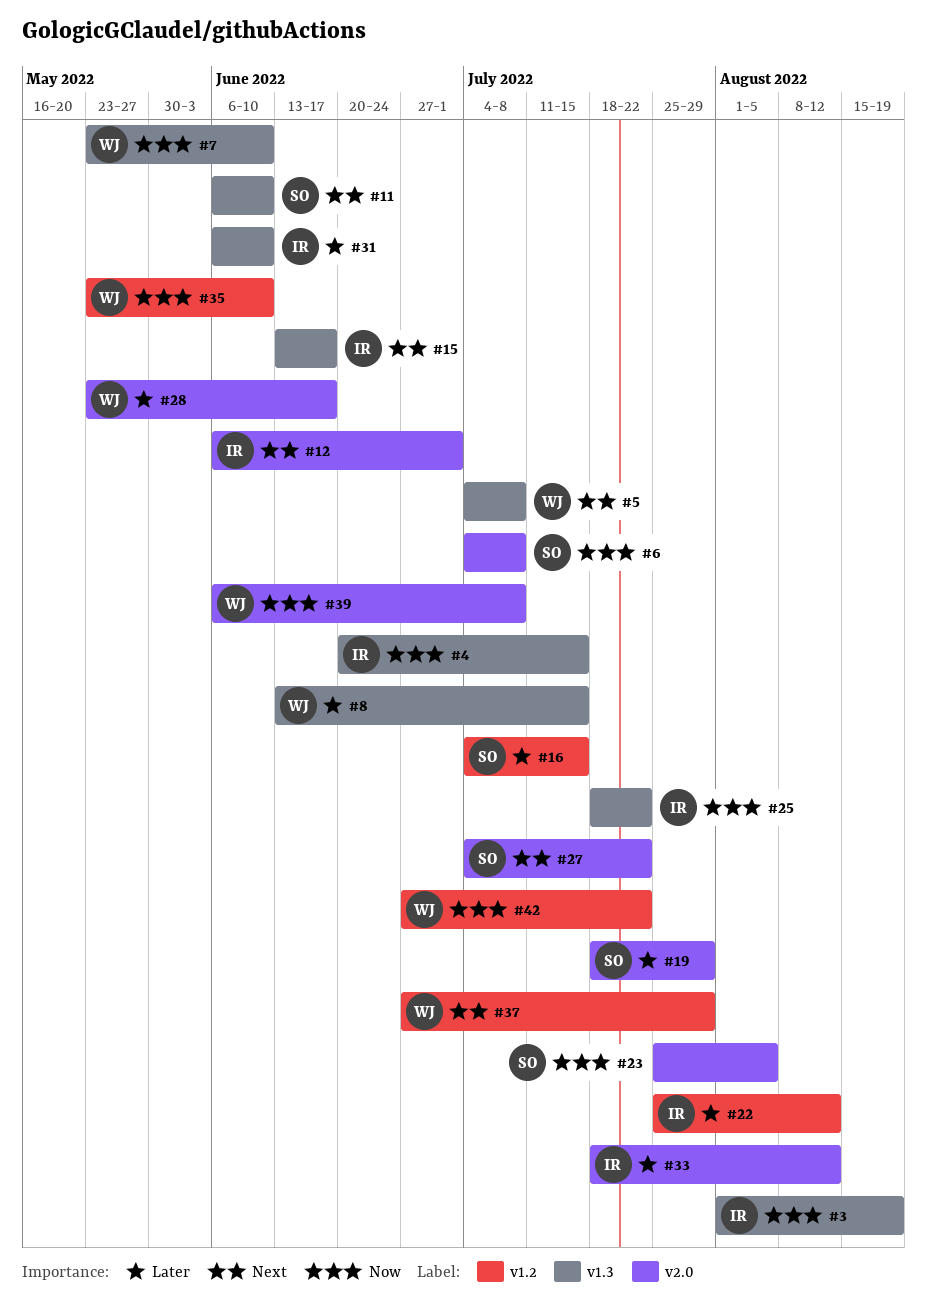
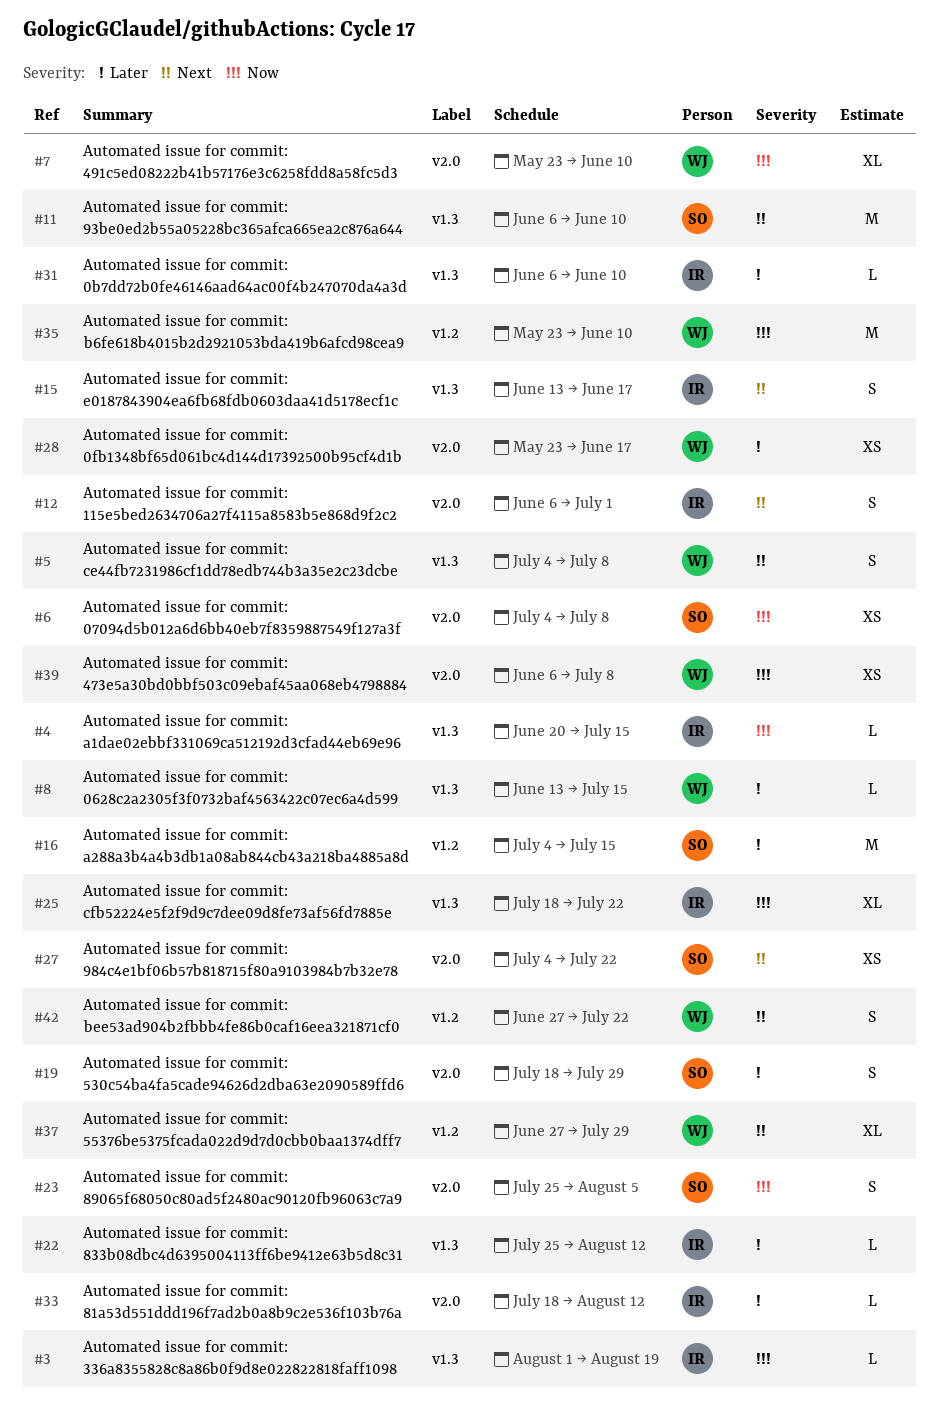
#7, label: v1.3 -> v2.0
#22, label: v1.2 -> v1.3
#42, priority: Now -> Next

